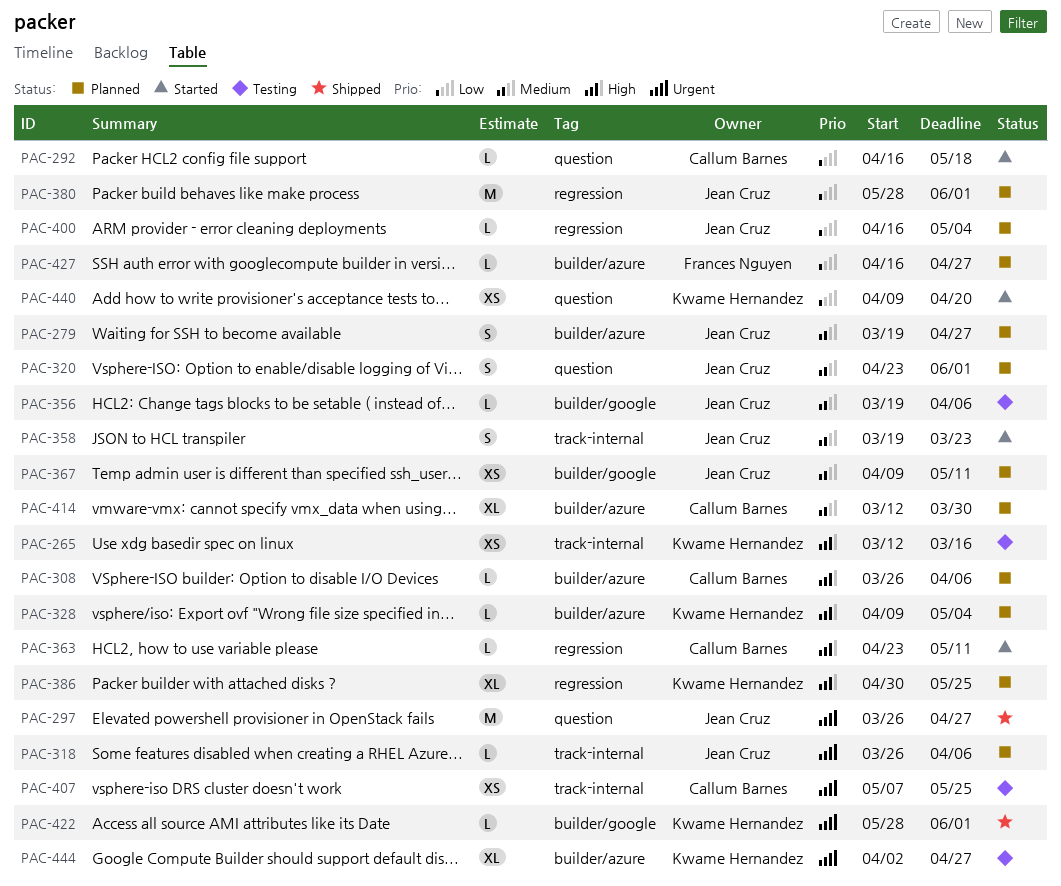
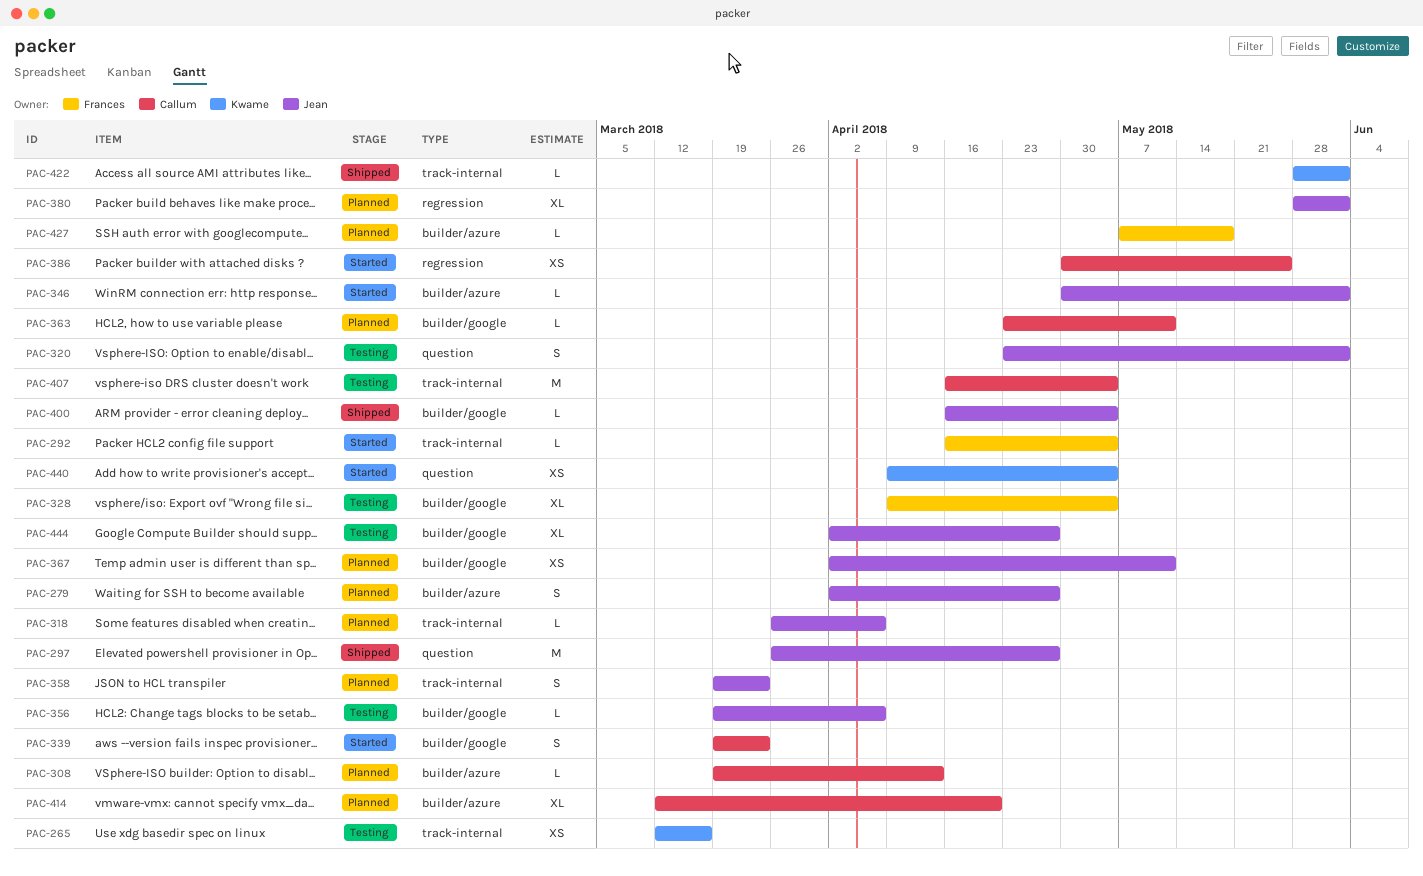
PAC-279, start: Mar 19 -> Apr 2
PAC-292, owner: Callum Barnes -> Frances Nguyen
PAC-292, label: question -> track-internal
PAC-292, due: May 18 -> May 4
PAC-308, start: Mar 26 -> Mar 19
PAC-308, due: Apr 6 -> Apr 13
PAC-320, status: Planned -> Testing
PAC-328, status: Planned -> Testing
PAC-328, owner: Kwame Hernandez -> Frances Nguyen
PAC-328, label: builder/azure -> builder/google
PAC-328, estimate: L -> XL
PAC-339: none -> present
PAC-346: none -> present
PAC-358, status: Started -> Planned
PAC-363, status: Started -> Planned
PAC-363, label: regression -> builder/google
PAC-367, start: Apr 9 -> Apr 2
PAC-380, estimate: M -> XL
PAC-386, status: Planned -> Started
PAC-386, owner: Kwame Hernandez -> Callum Barnes
PAC-386, estimate: XL -> XS
PAC-400, status: Planned -> Shipped
PAC-400, label: regression -> builder/google
PAC-407, estimate: XS -> M
PAC-407, start: May 7 -> Apr 16
PAC-407, due: May 25 -> May 4
PAC-414, due: Mar 30 -> Apr 20
PAC-422, label: builder/google -> track-internal
PAC-427, start: Apr 16 -> May 7
PAC-427, due: Apr 27 -> May 18
PAC-440, due: Apr 20 -> May 4
PAC-444, owner: Kwame Hernandez -> Jean Cruz
PAC-444, label: builder/azure -> builder/google

